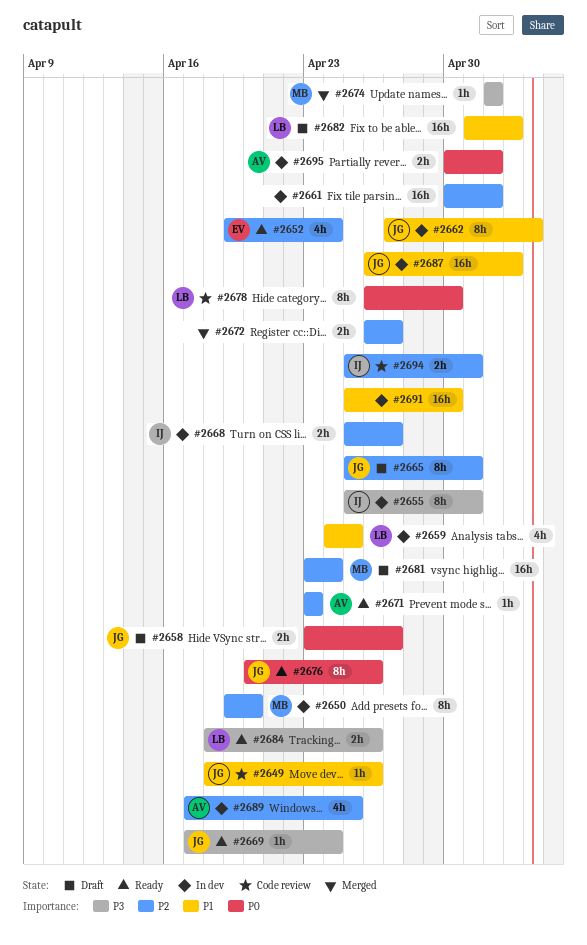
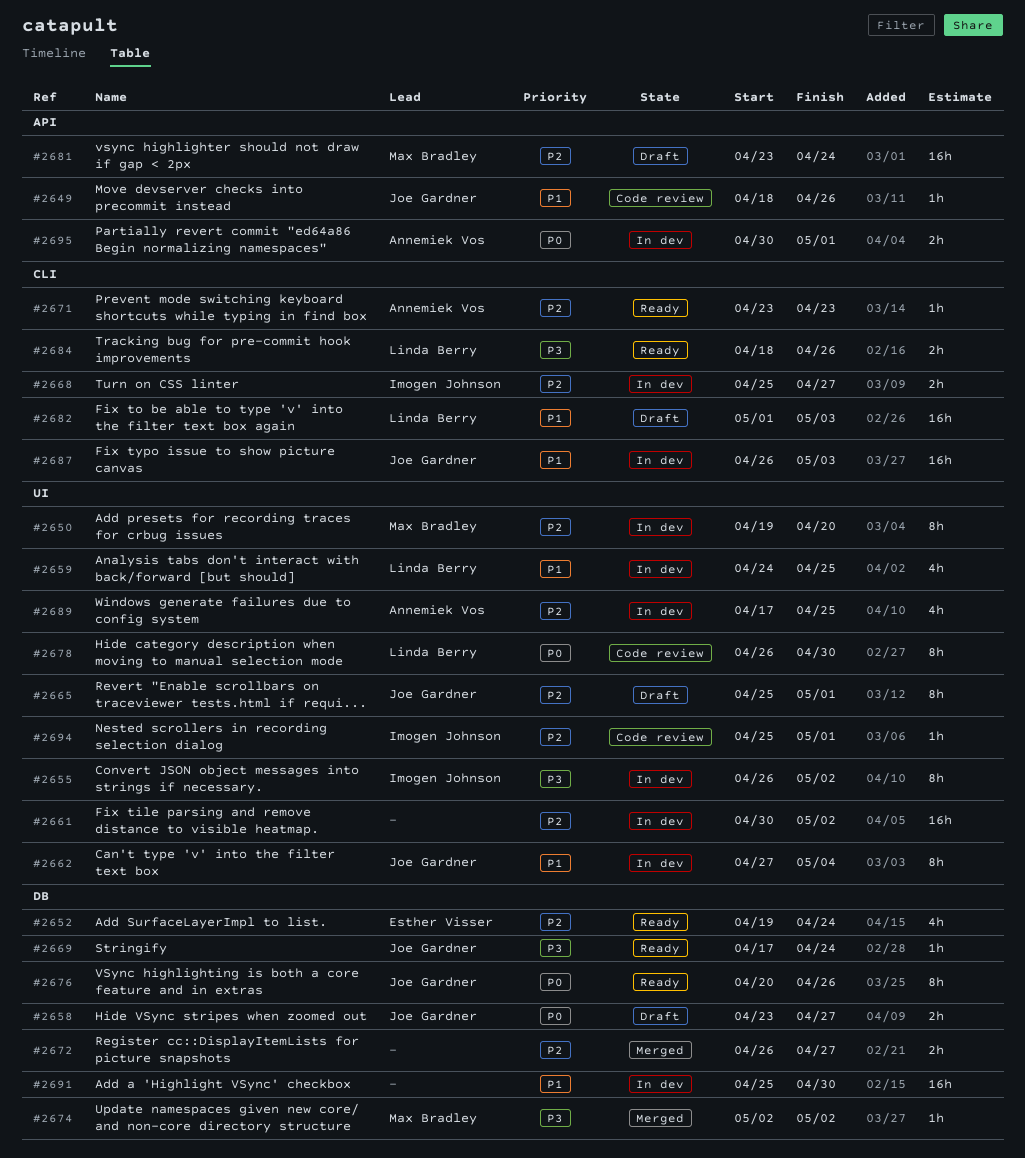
#2655, start: Apr 25 -> Apr 26
#2655, due: May 1 -> May 2
#2694, estimate: 2h -> 1h
#2695, due: May 2 -> May 1

